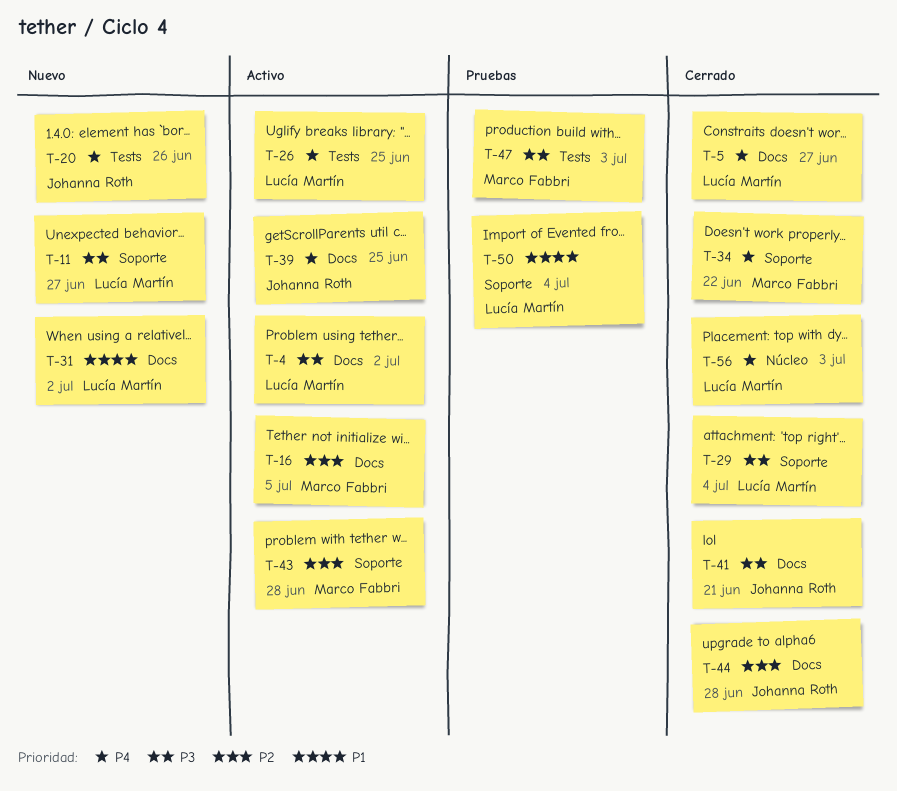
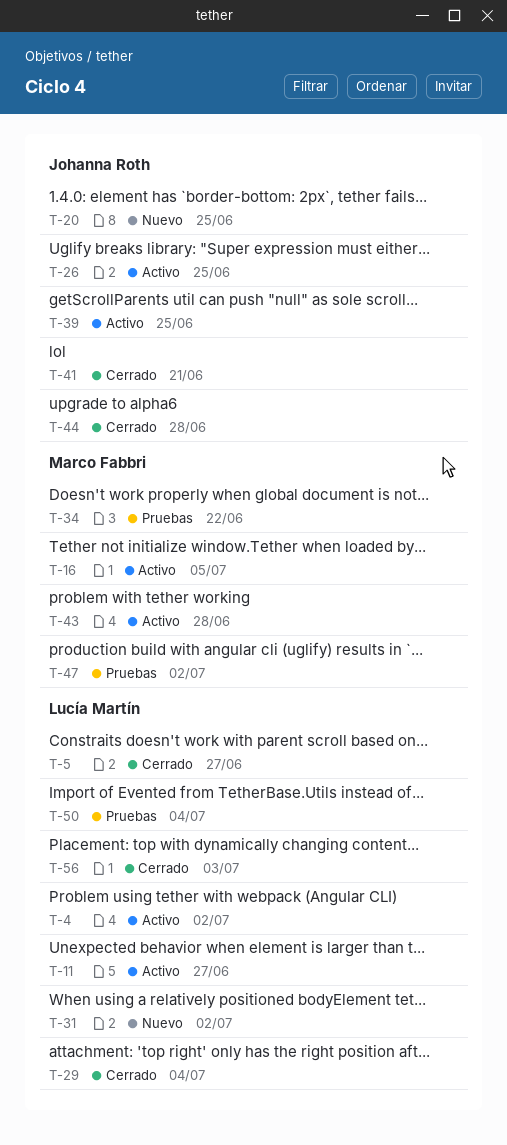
T-11, status: Nuevo -> Activo
T-20, due: Jun 26 -> Jun 25
T-26, owner: Lucía Martín -> Johanna Roth
T-34, status: Cerrado -> Pruebas
T-47, due: Jul 3 -> Jul 2

